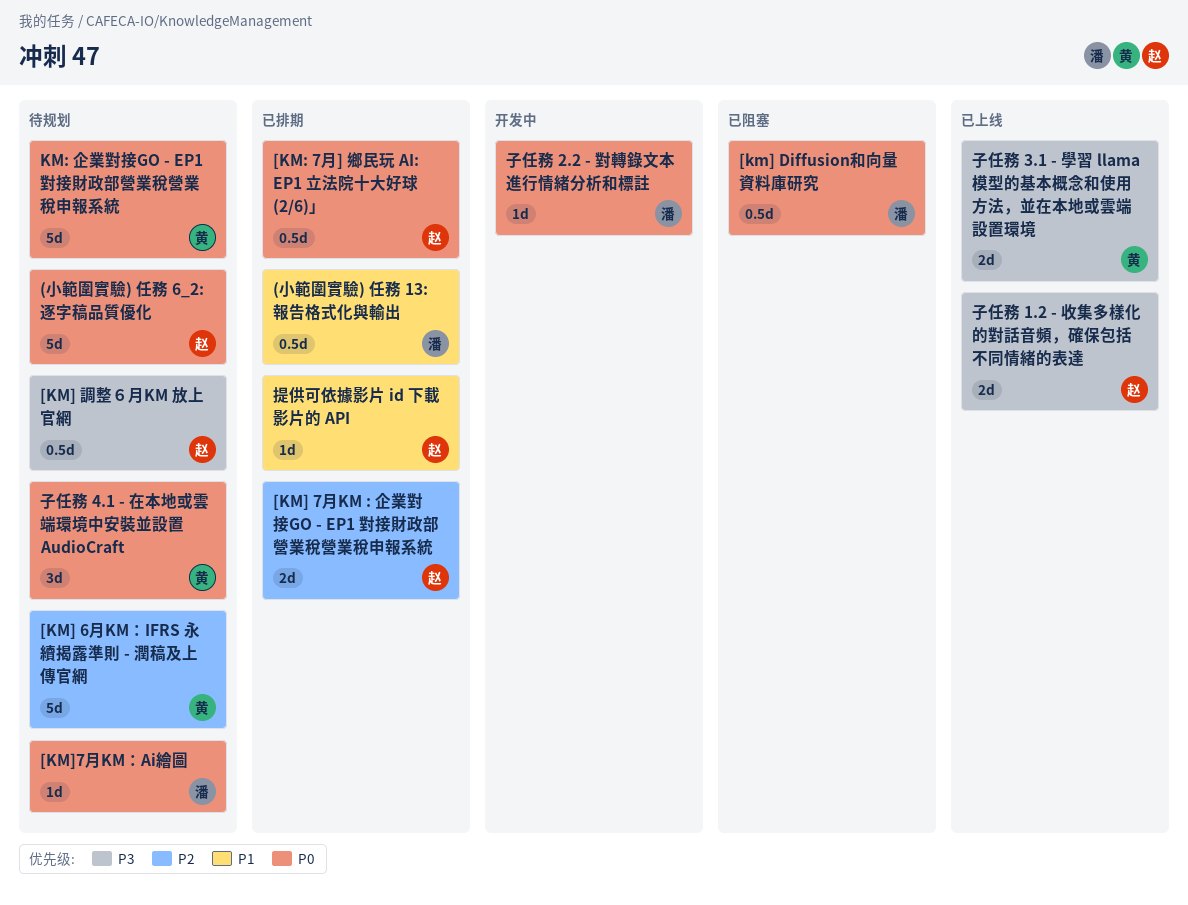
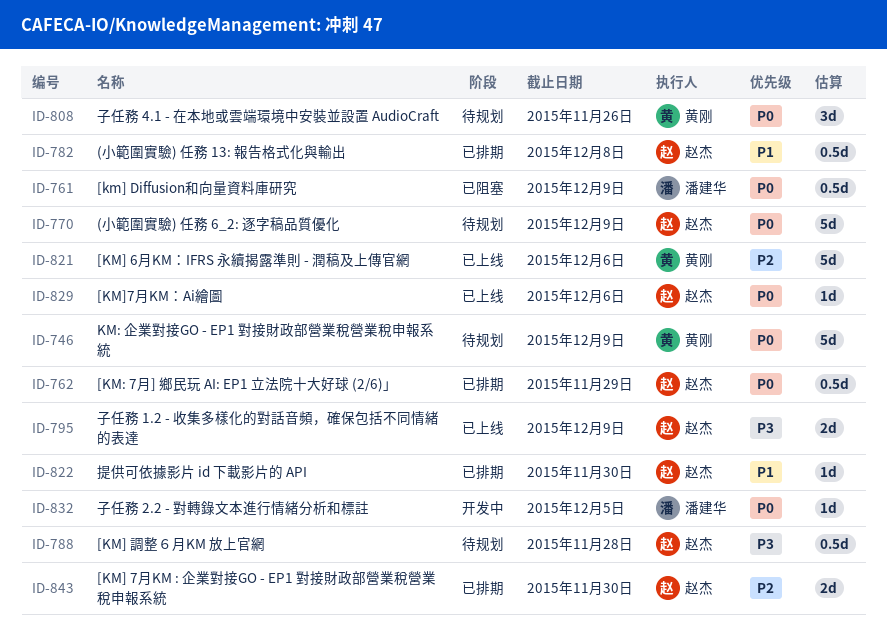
(小範圍實驗) 任務 13: 報告格式化與輸出, owner: 潘建华 -> 赵杰
[KM] 6月KM：IFRS 永續揭露準則 - 潤稿及上傳官網, status: 待规划 -> 已上线
[KM]7月KM：Ai繪圖, status: 待规划 -> 已上线
[KM]7月KM：Ai繪圖, owner: 潘建华 -> 赵杰
子任務 3.1 - 學習 llama 模型的基本概念和使用方法，並在本地或雲端設置環境: present -> none

